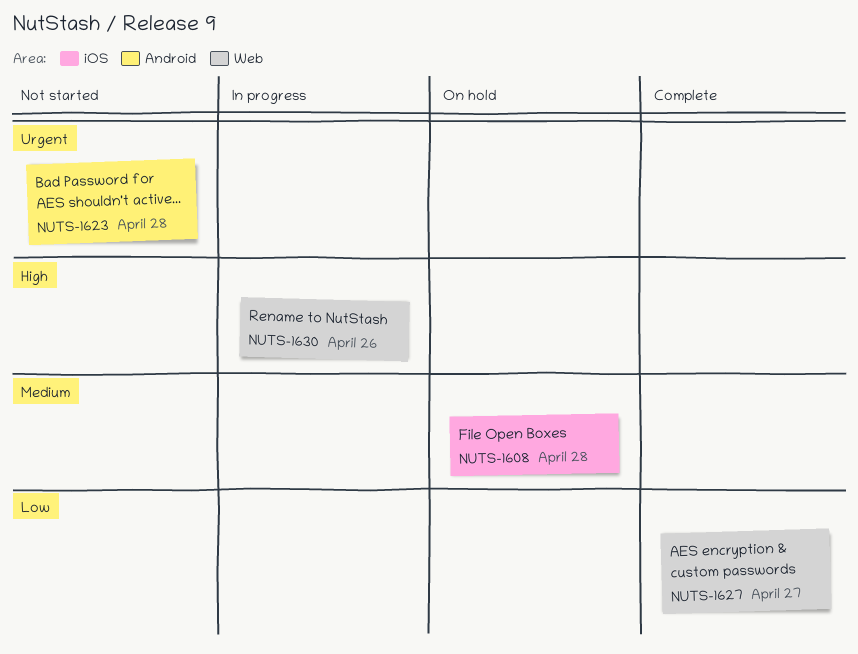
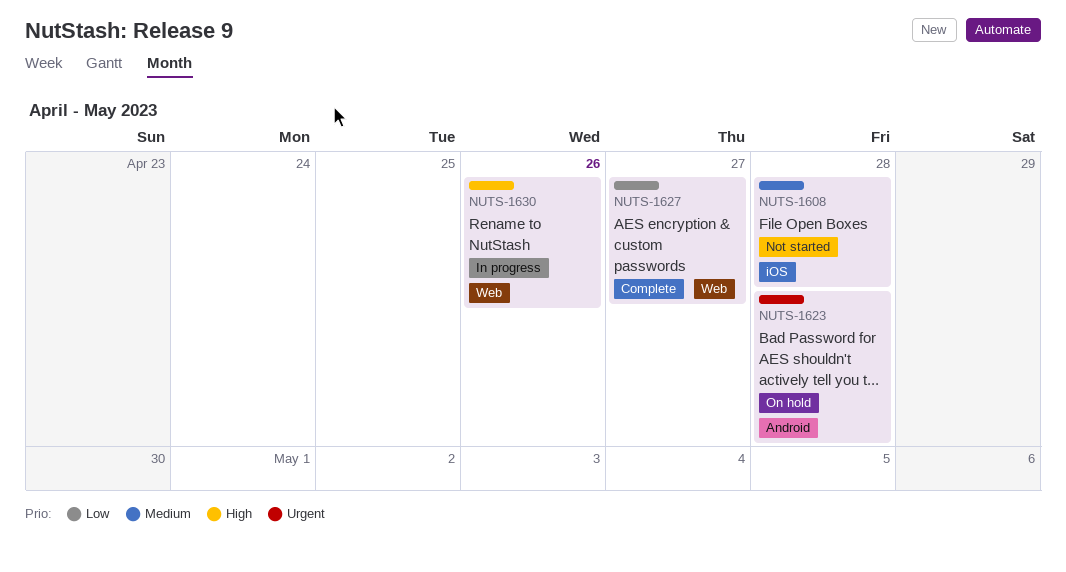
NUTS-1608, status: On hold -> Not started
NUTS-1623, status: Not started -> On hold

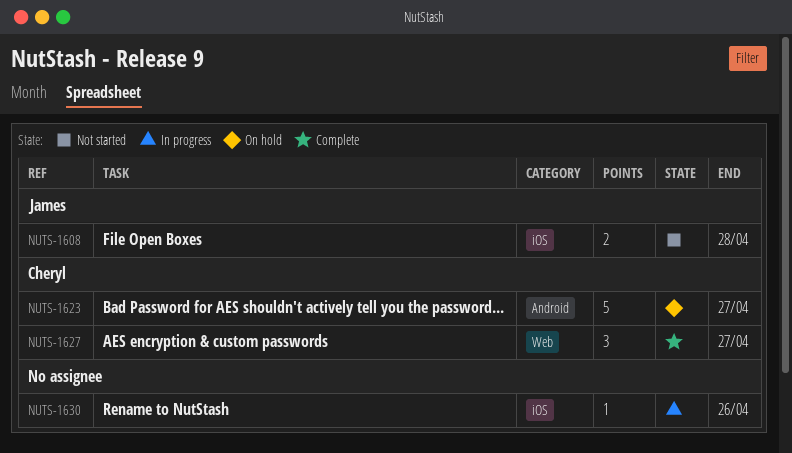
NUTS-1623, due: Apr 28 -> Apr 27
NUTS-1630, label: Web -> iOS

